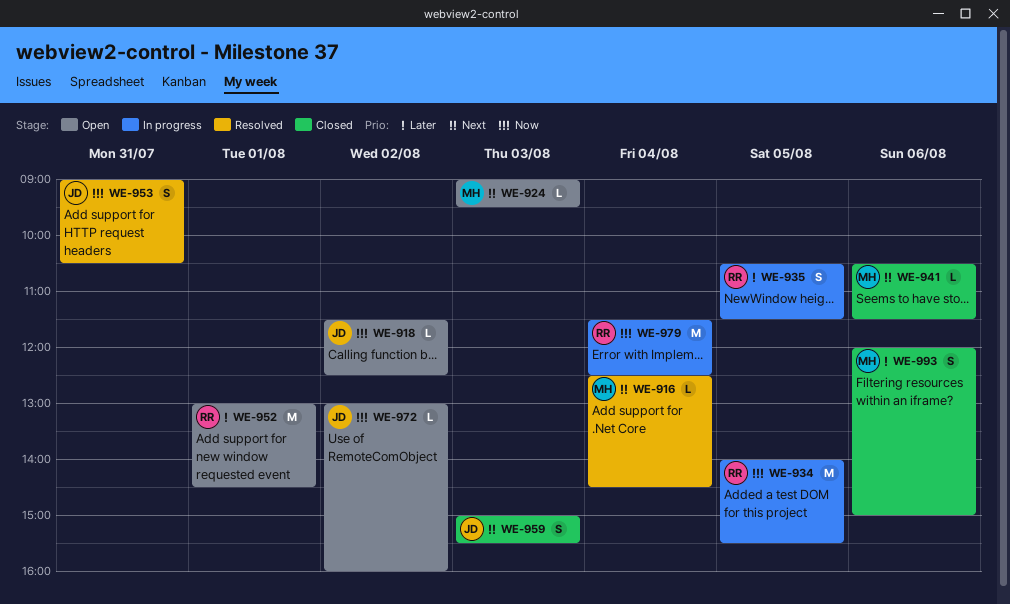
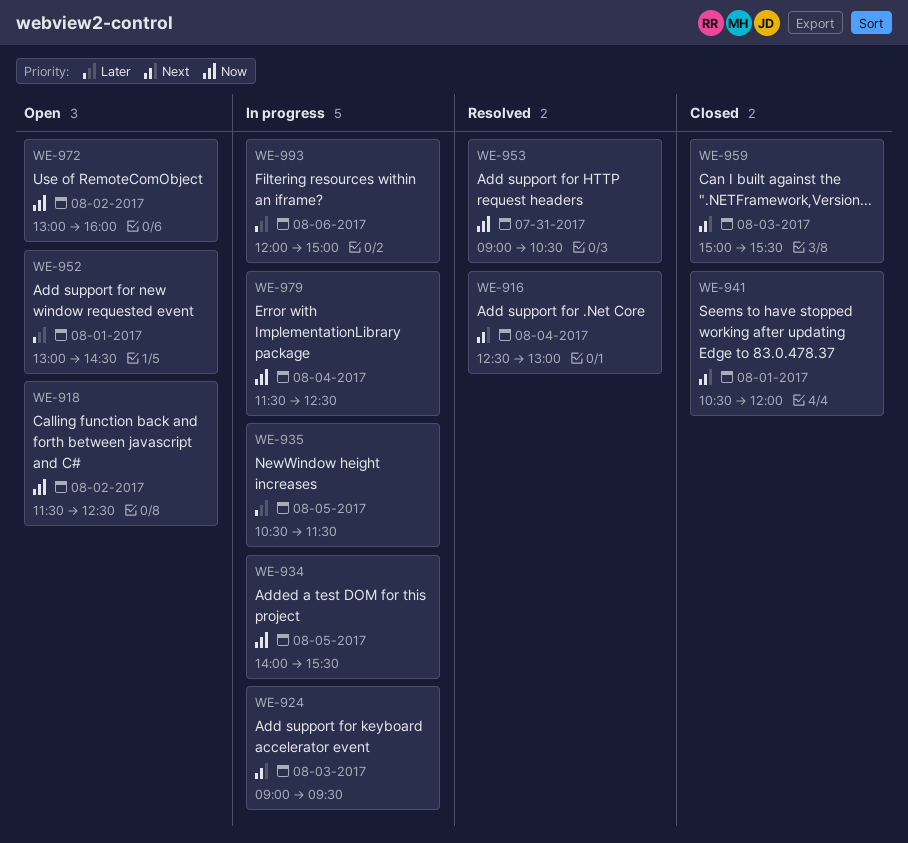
WE-916, ends: 14:30 -> 13:00
WE-924, status: Open -> In progress
WE-941, day: Aug 6 -> Aug 1
WE-941, ends: 11:30 -> 12:00
WE-993, status: Closed -> In progress

